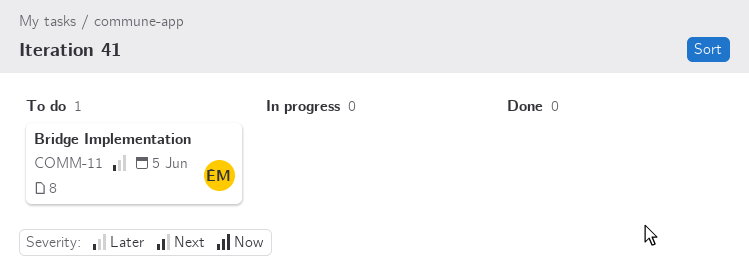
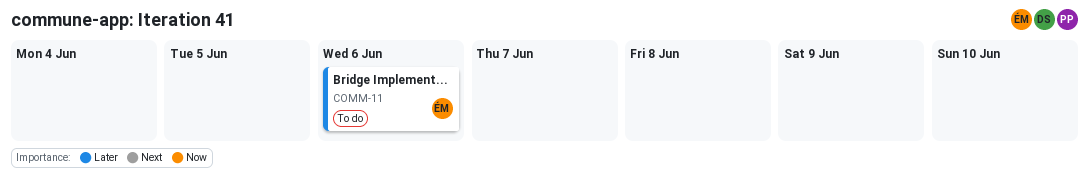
COMM-11, due: Jun 5 -> Jun 6

